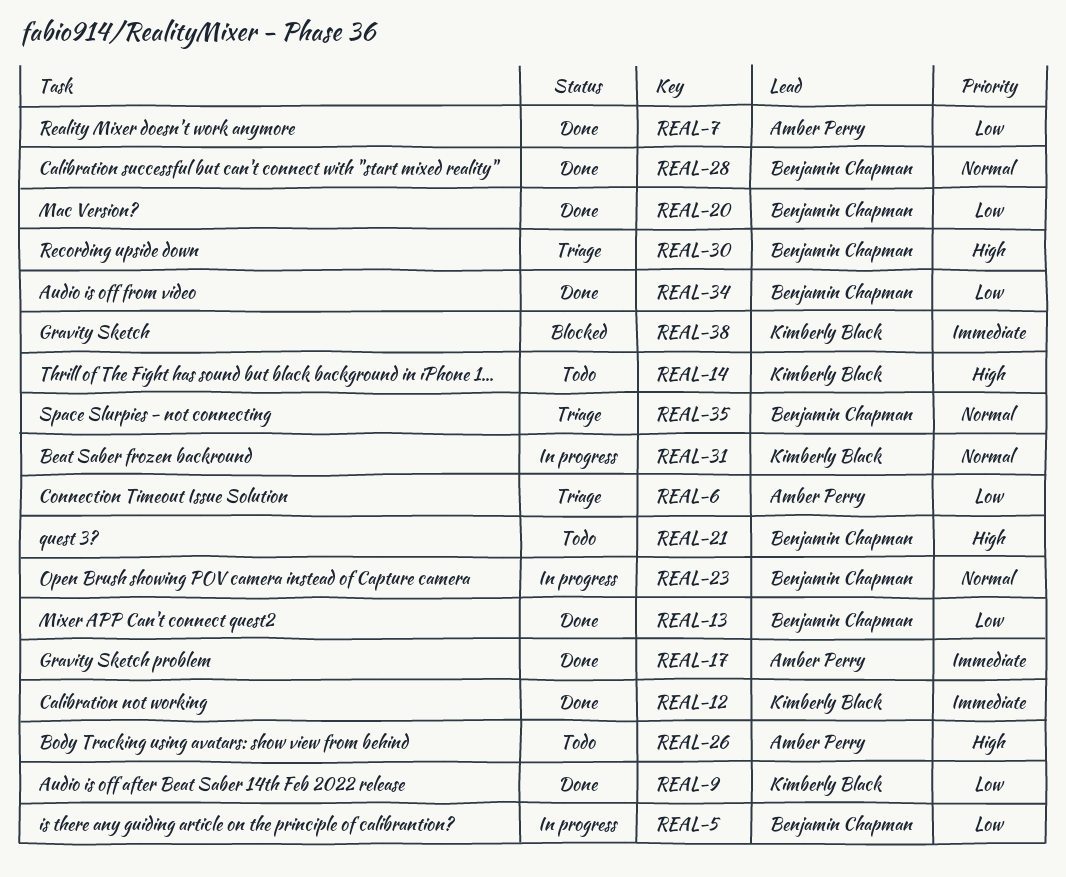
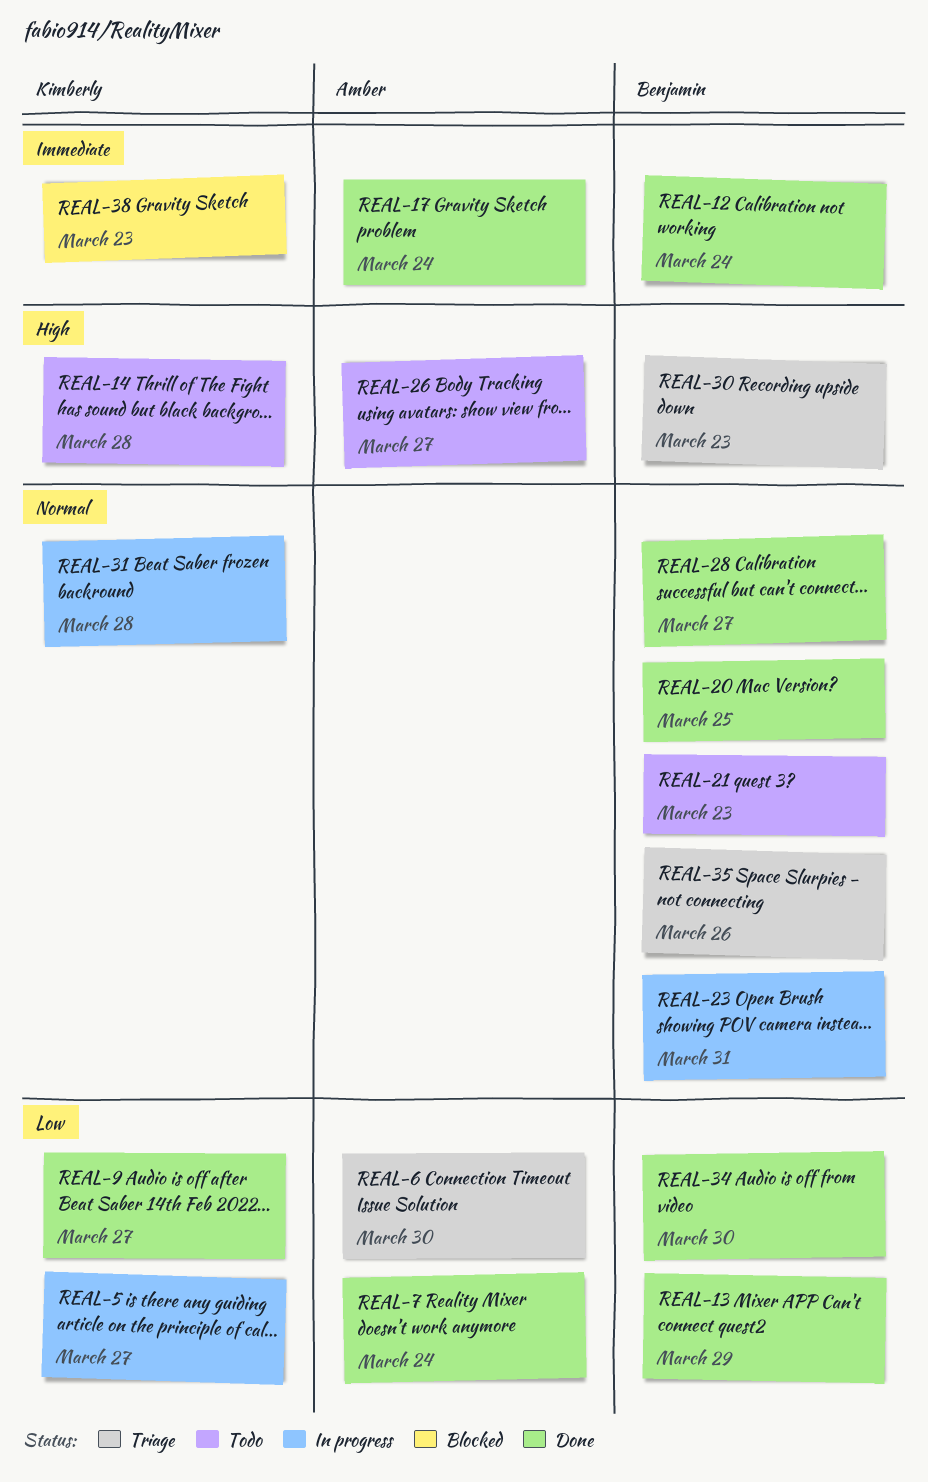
REAL-5, owner: Benjamin Chapman -> Kimberly Black
REAL-12, owner: Kimberly Black -> Benjamin Chapman
REAL-20, priority: Low -> Normal
REAL-21, priority: High -> Normal

